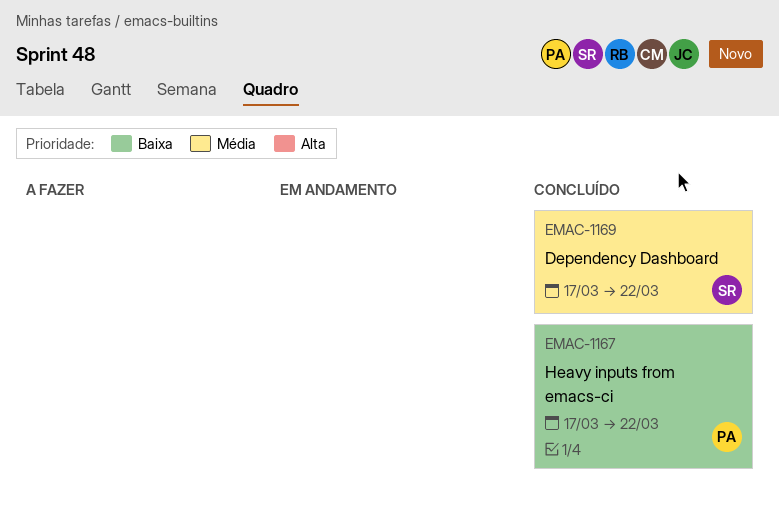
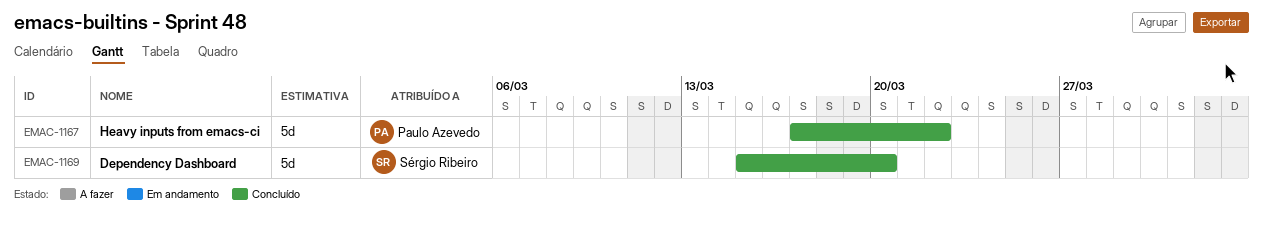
EMAC-1169, start: Mar 17 -> Mar 15
EMAC-1169, due: Mar 22 -> Mar 20

